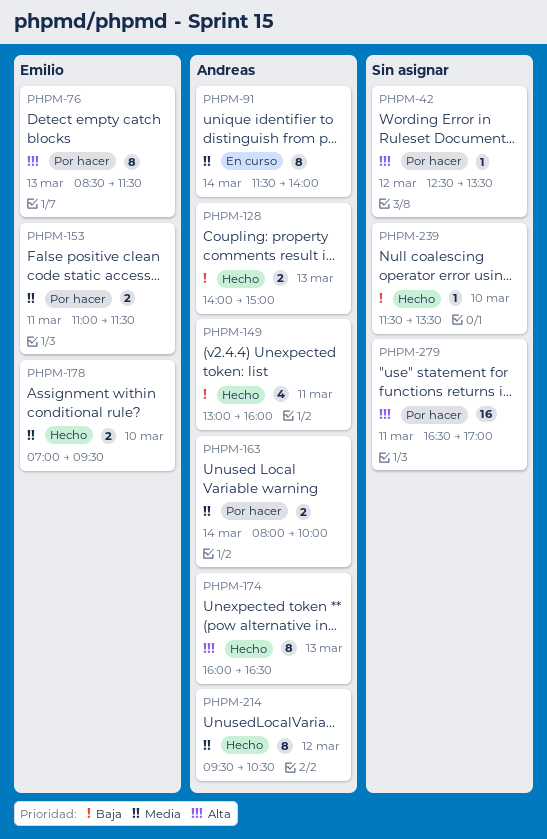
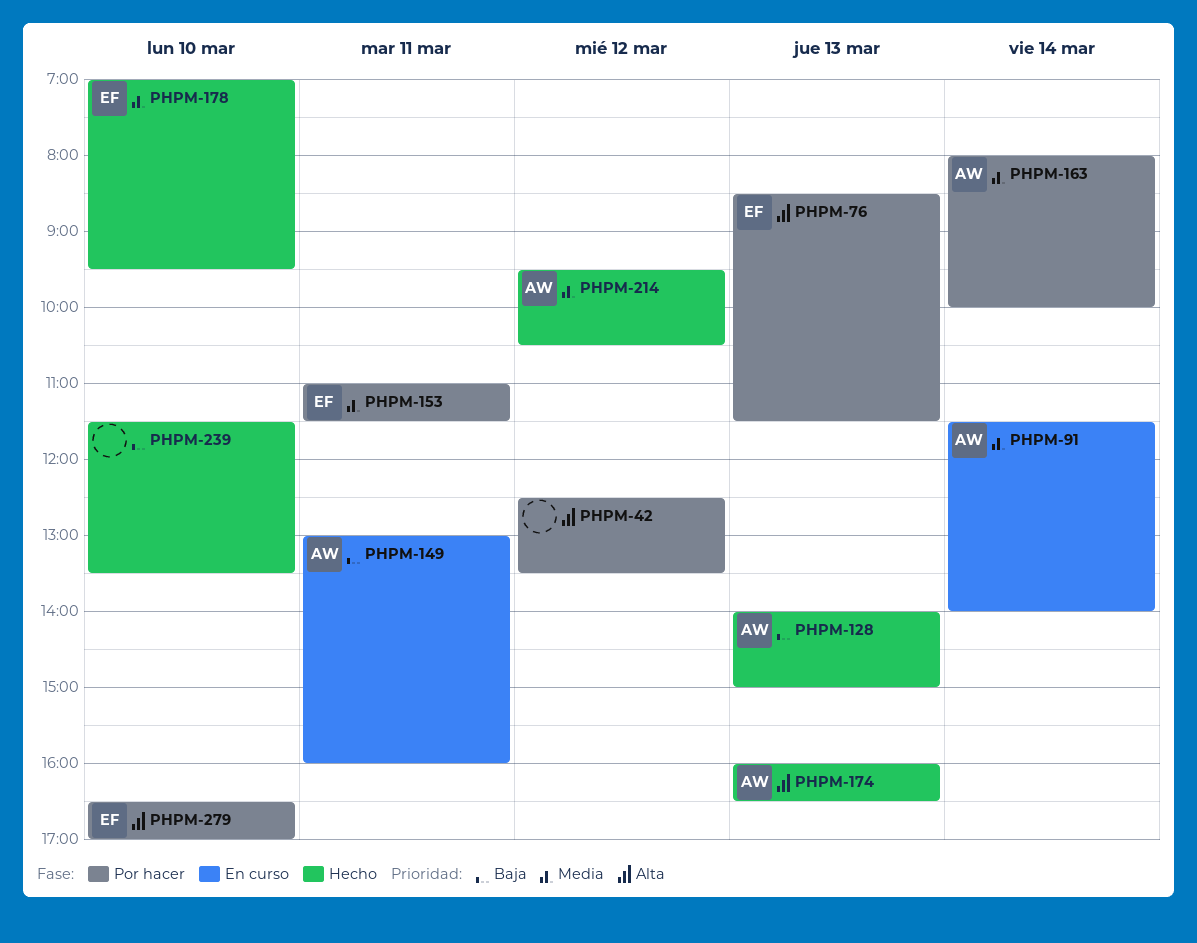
PHPM-149, status: Hecho -> En curso
PHPM-279, owner: none -> Emilio
PHPM-279, day: Mar 11 -> Mar 10

